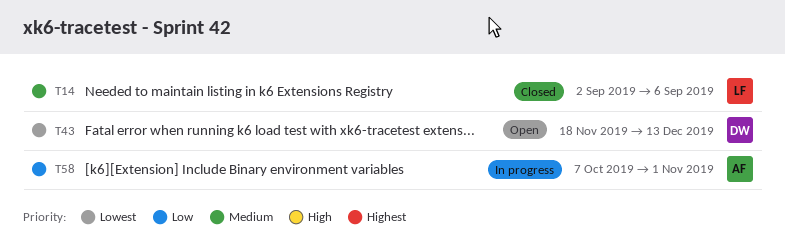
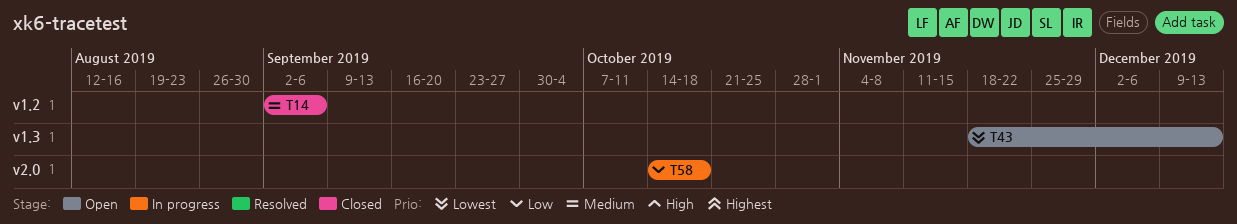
T58, start: Oct 7 -> Oct 14
T58, due: Nov 1 -> Oct 18

